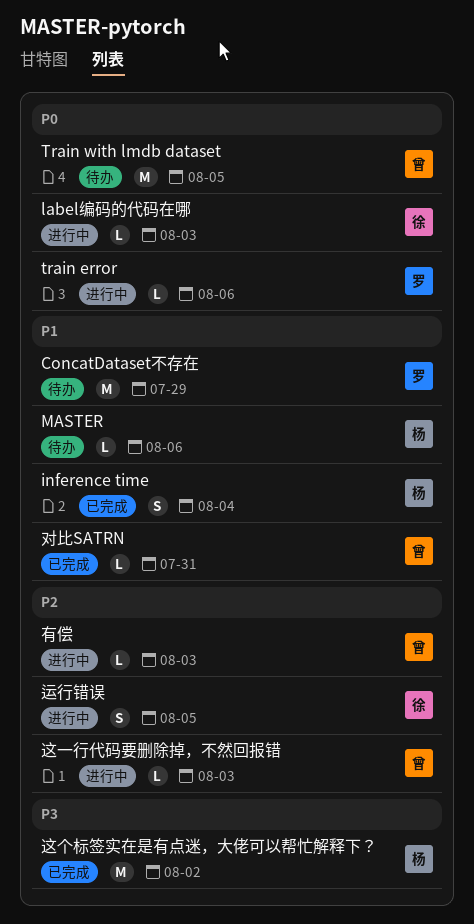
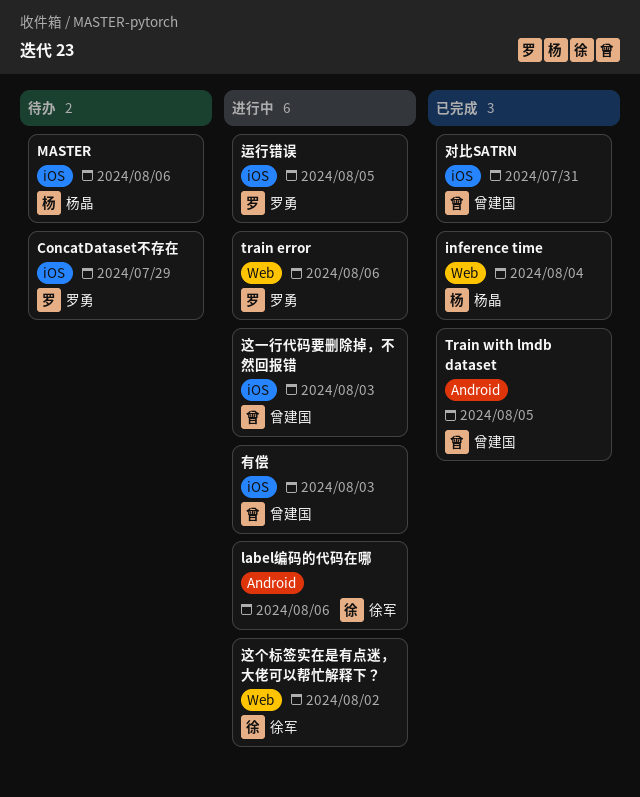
label编码的代码在哪, due: Aug 3 -> Aug 6
Train with lmdb dataset, status: 待办 -> 已完成
运行错误, owner: 徐军 -> 罗勇
这个标签实在是有点迷，大佬可以帮忙解释下？, status: 已完成 -> 进行中
这个标签实在是有点迷，大佬可以帮忙解释下？, owner: 杨晶 -> 徐军

